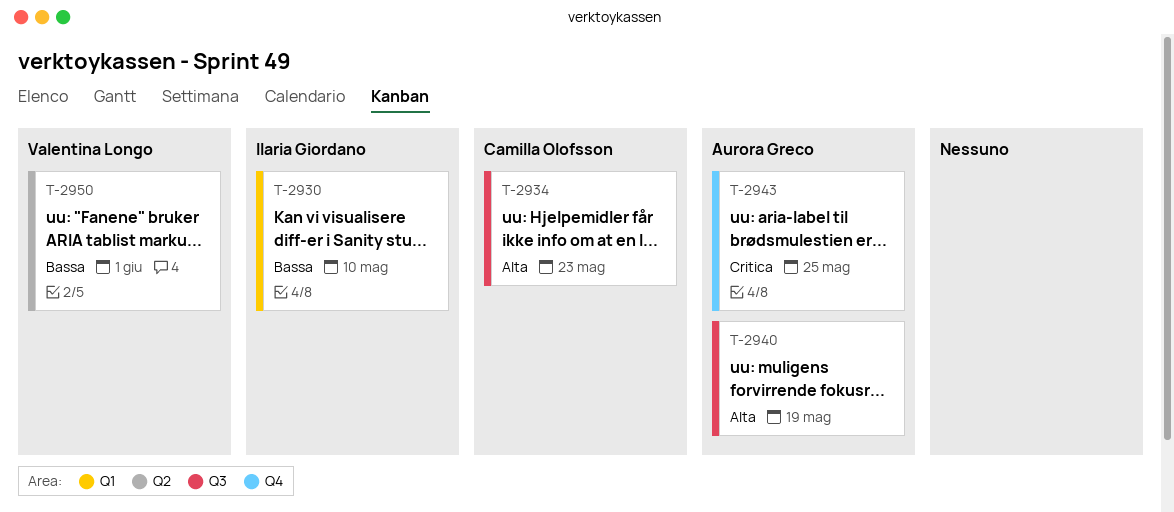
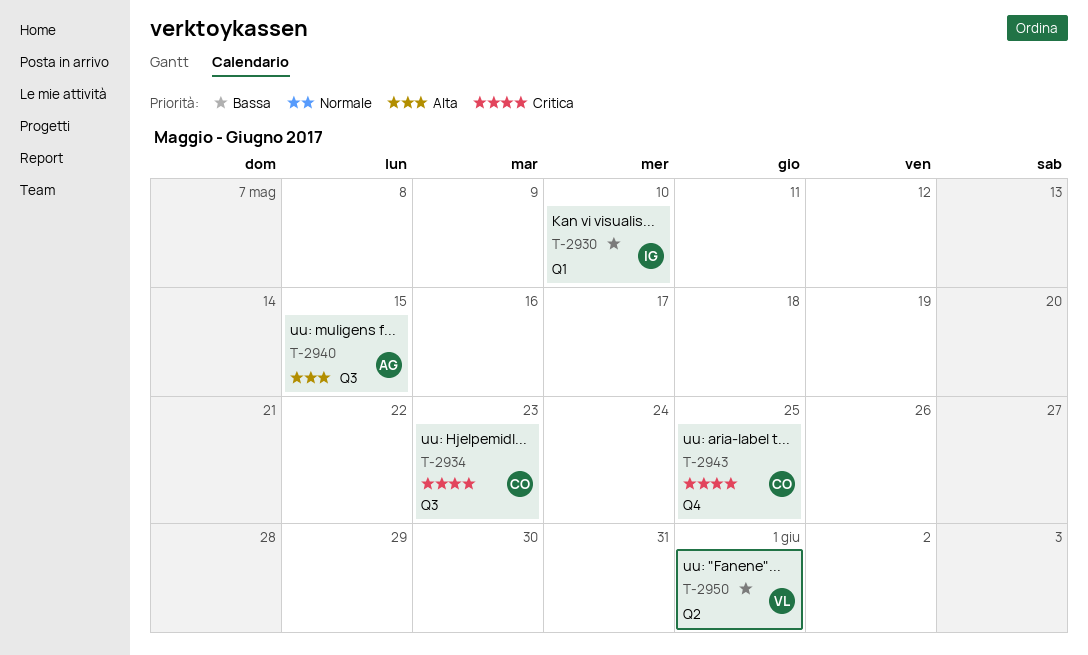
T-2934, priority: Alta -> Critica
T-2940, due: May 19 -> May 15
T-2943, owner: Aurora Greco -> Camilla Olofsson

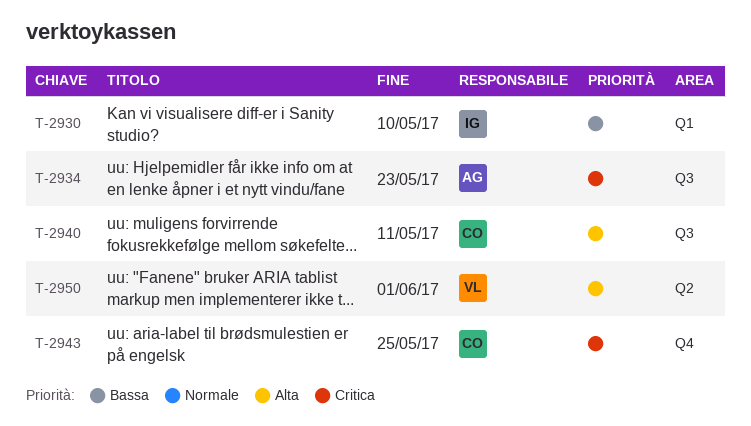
T-2934, owner: CO -> AG
T-2940, owner: AG -> CO
T-2940, due: May 15 -> May 11
T-2950, priority: Bassa -> Alta

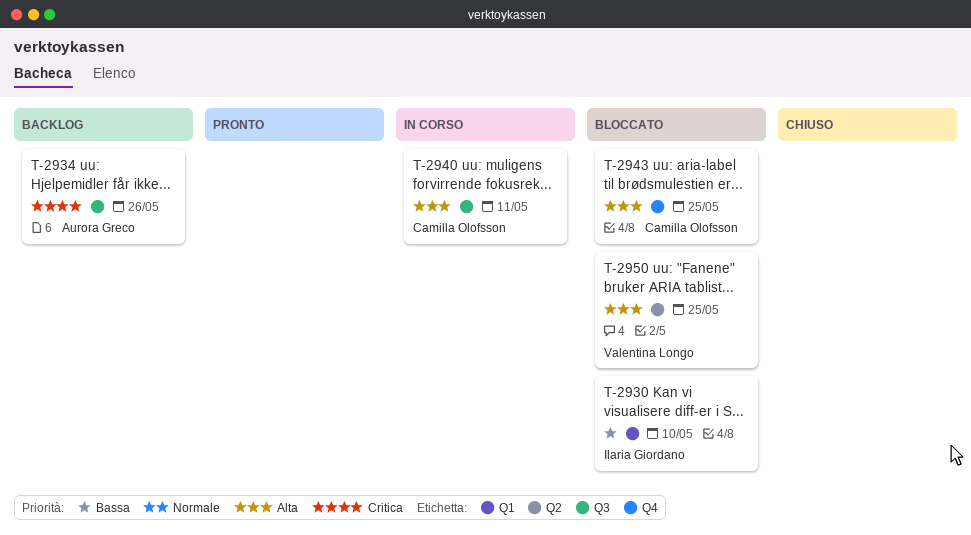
T-2934, due: May 23 -> May 26
T-2943, priority: Critica -> Alta
T-2950, due: Jun 1 -> May 25

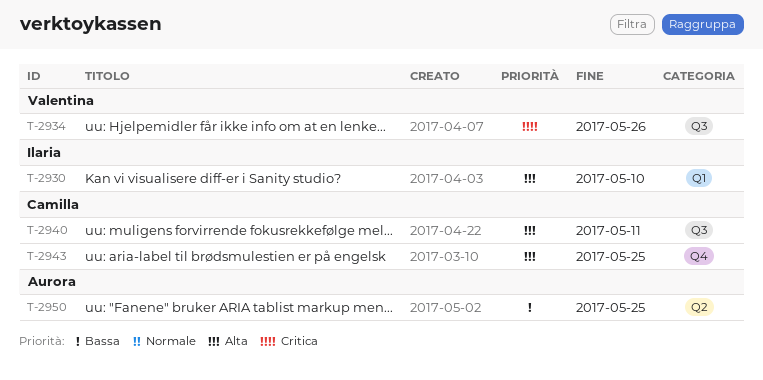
T-2930, priority: Bassa -> Alta
T-2934, owner: Aurora Greco -> Valentina Longo
T-2950, owner: Valentina Longo -> Aurora Greco
T-2950, priority: Alta -> Bassa

